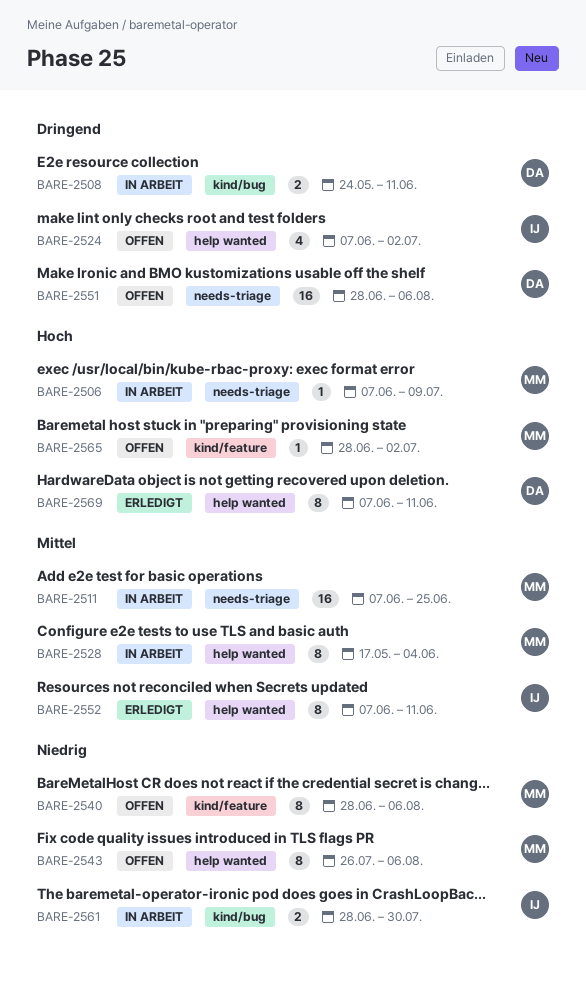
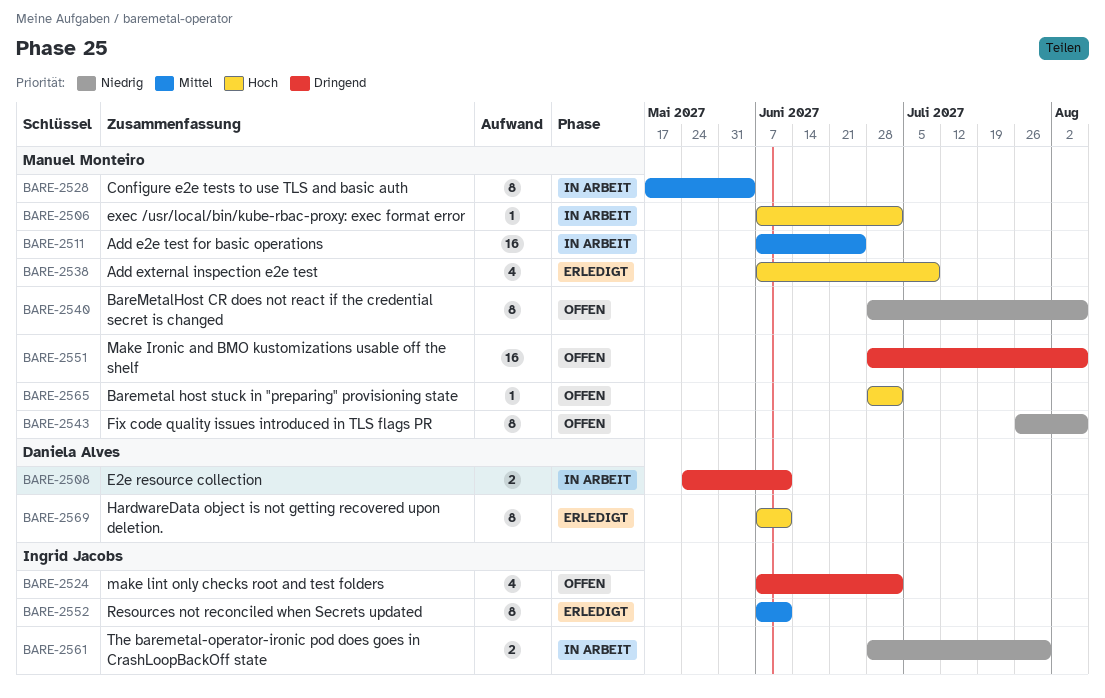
BARE-2506, due: Jul 9 -> Jul 2
BARE-2538: none -> present
BARE-2551, owner: Daniela Alves -> Manuel Monteiro

